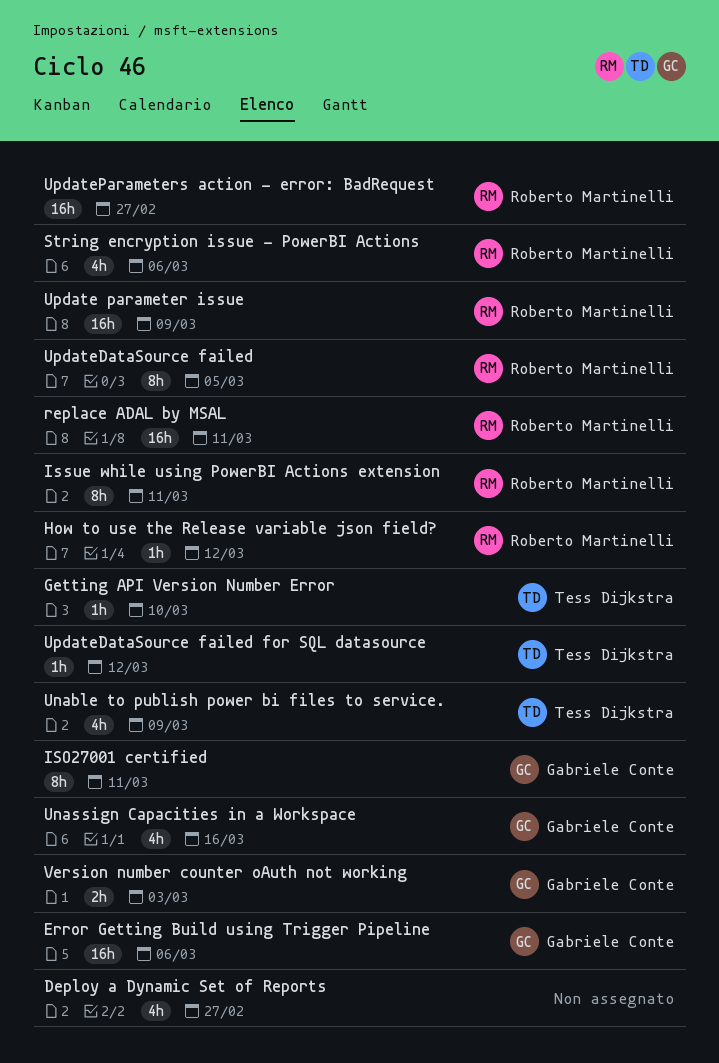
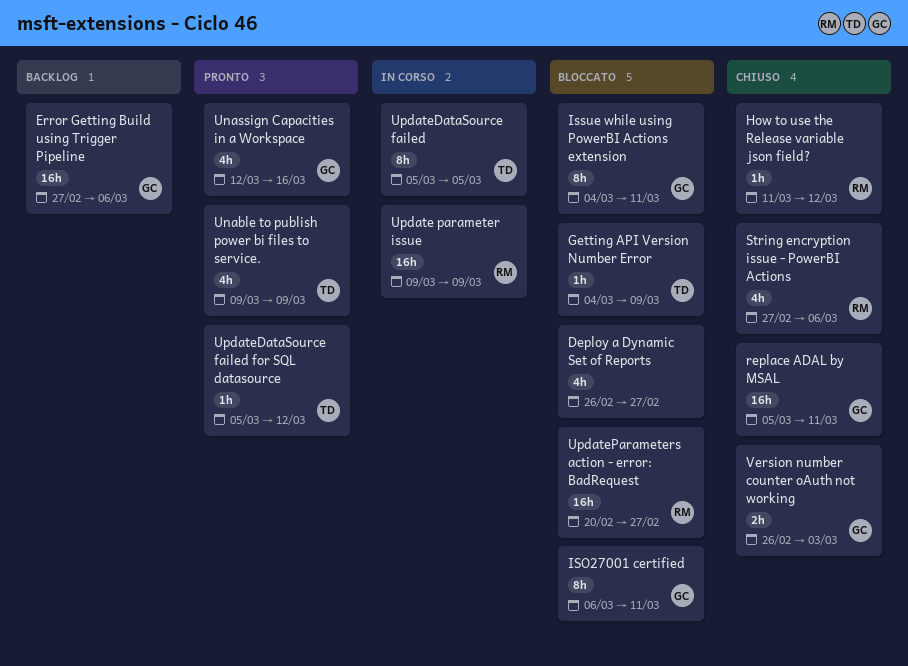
Getting API Version Number Error, due: Mar 10 -> Mar 9
Issue while using PowerBI Actions extension, owner: Roberto Martinelli -> Gabriele Conte
replace ADAL by MSAL, owner: Roberto Martinelli -> Gabriele Conte
UpdateDataSource failed, owner: Roberto Martinelli -> Tess Dijkstra

